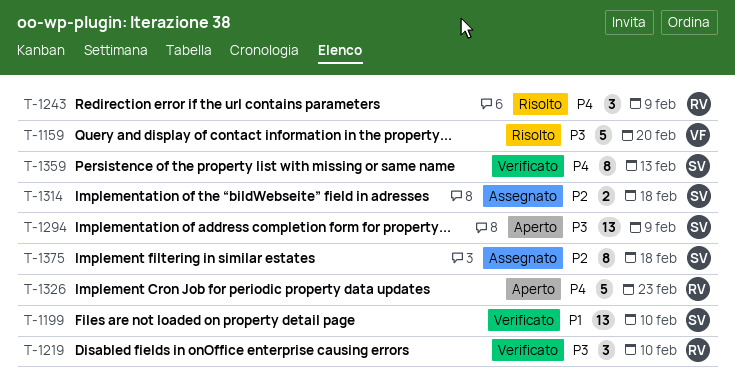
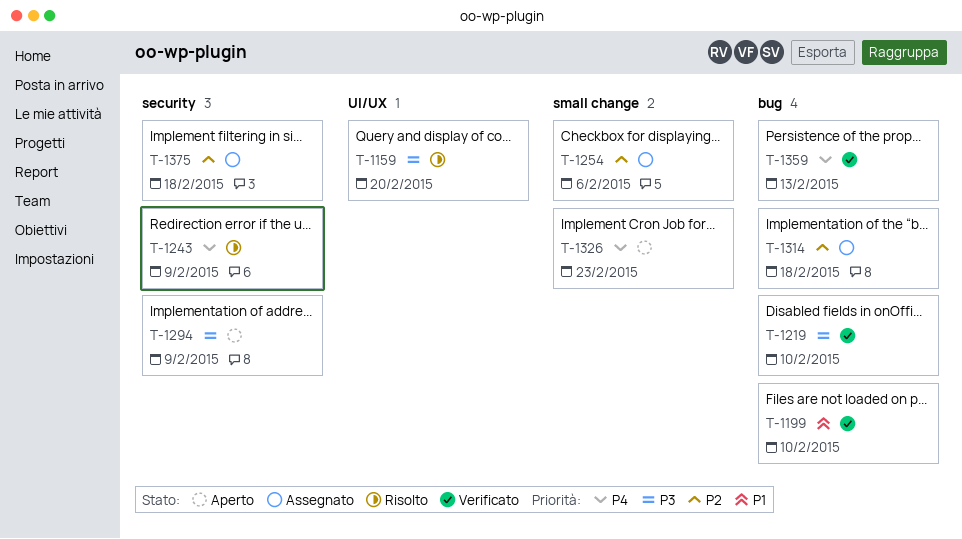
T-1254: none -> present

